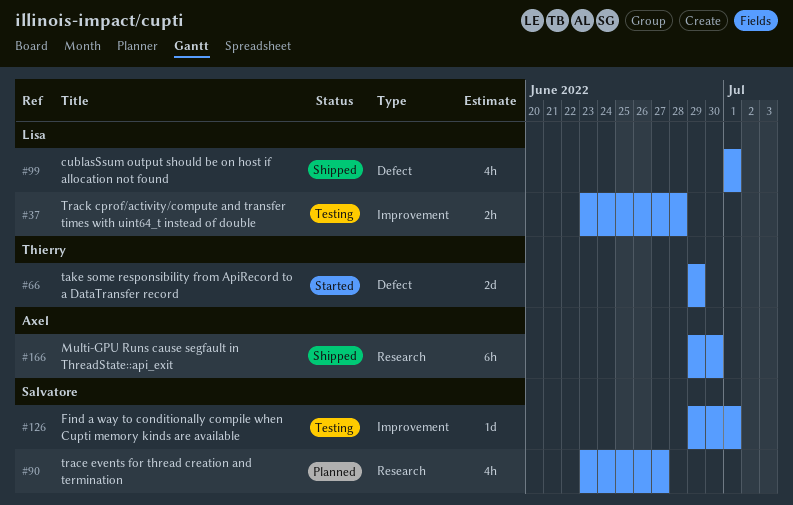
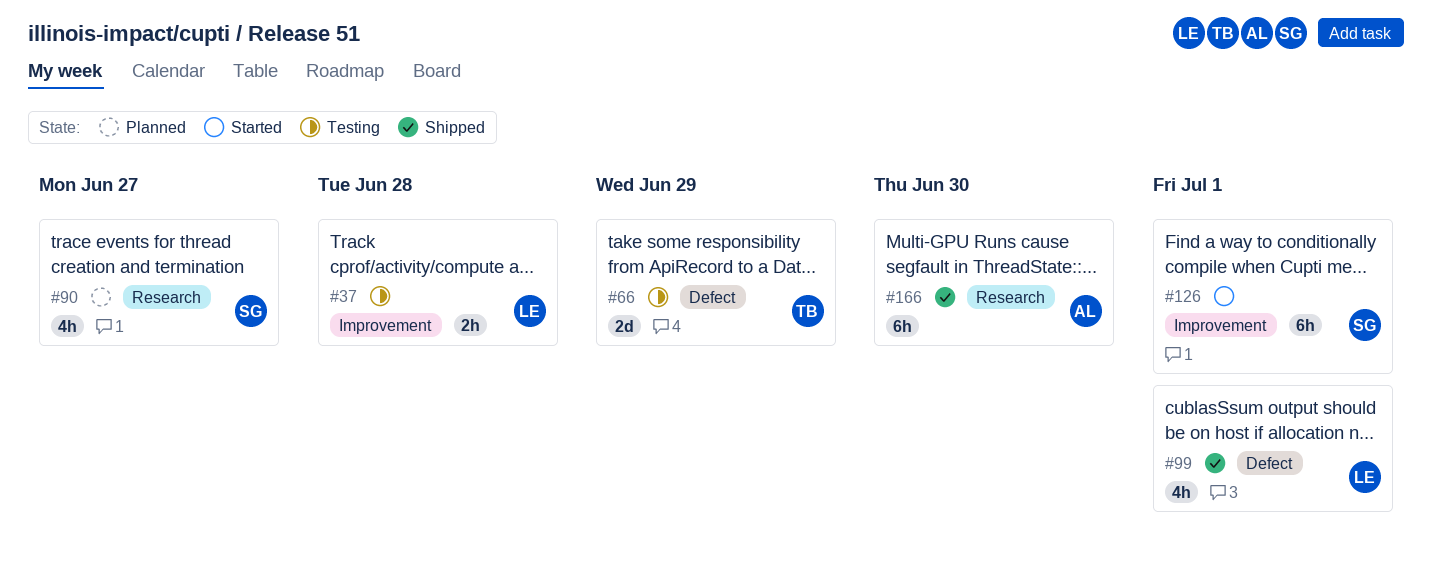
#66, status: Started -> Testing
#126, status: Testing -> Started
#126, estimate: 1d -> 6h

